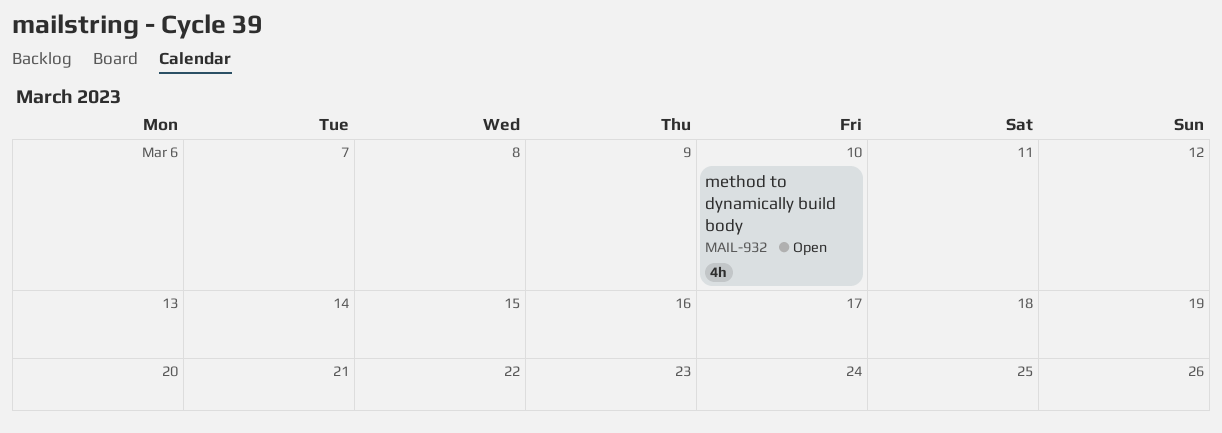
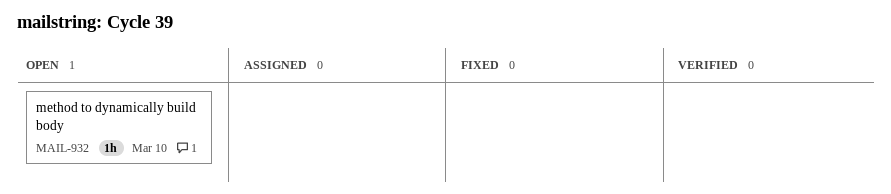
MAIL-932, estimate: 4h -> 1h

